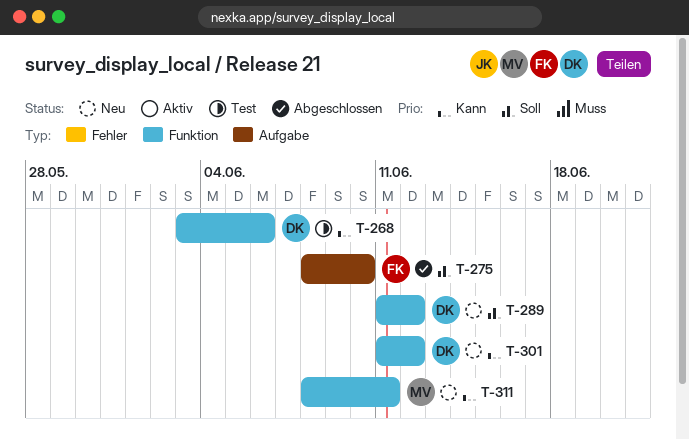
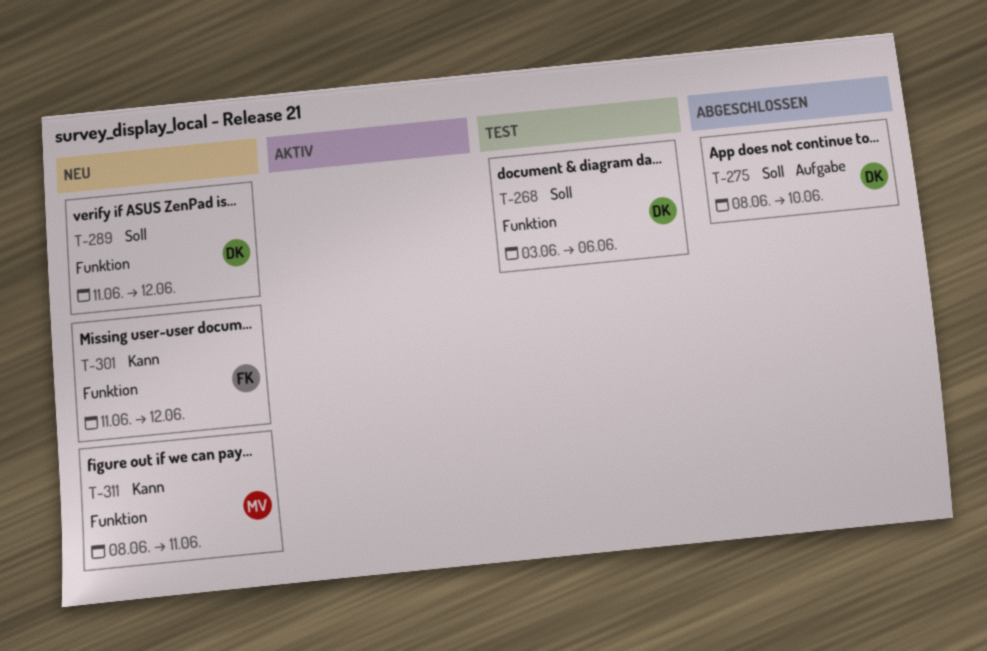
T-268, priority: Kann -> Soll
T-275, owner: FK -> DK
T-301, owner: DK -> FK

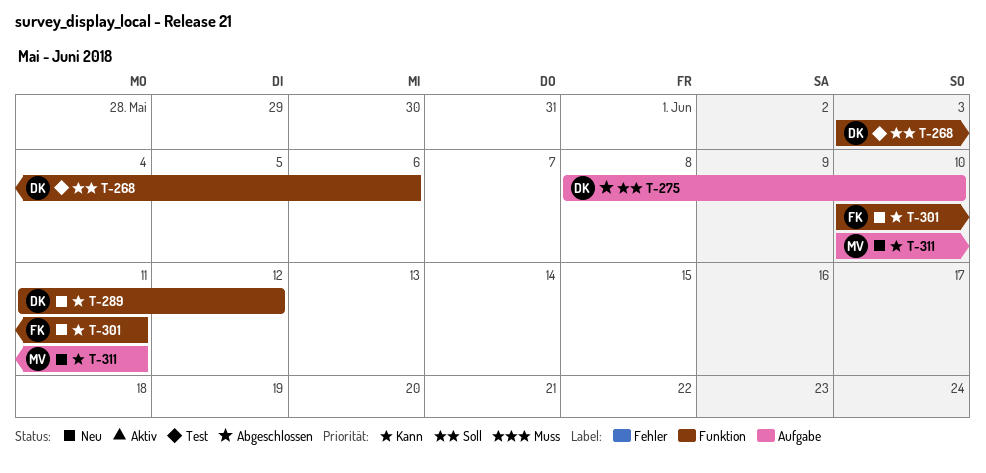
T-289, priority: Soll -> Kann
T-301, start: Jun 11 -> Jun 10
T-301, due: Jun 12 -> Jun 11
T-311, label: Funktion -> Aufgabe
T-311, start: Jun 8 -> Jun 10

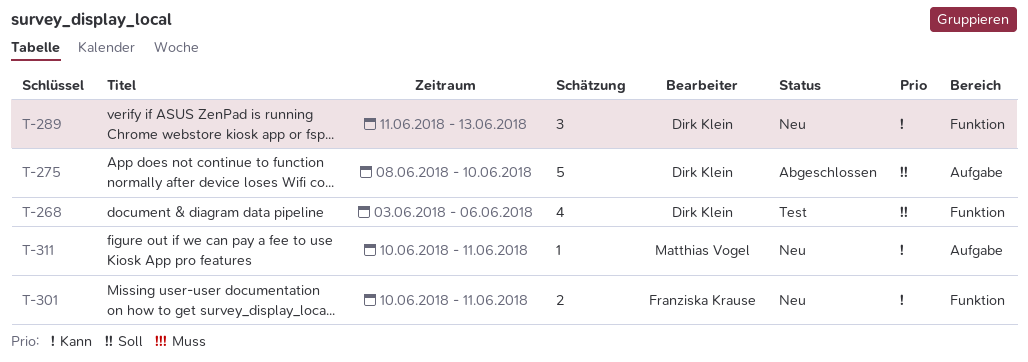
T-289, due: Jun 12 -> Jun 13

